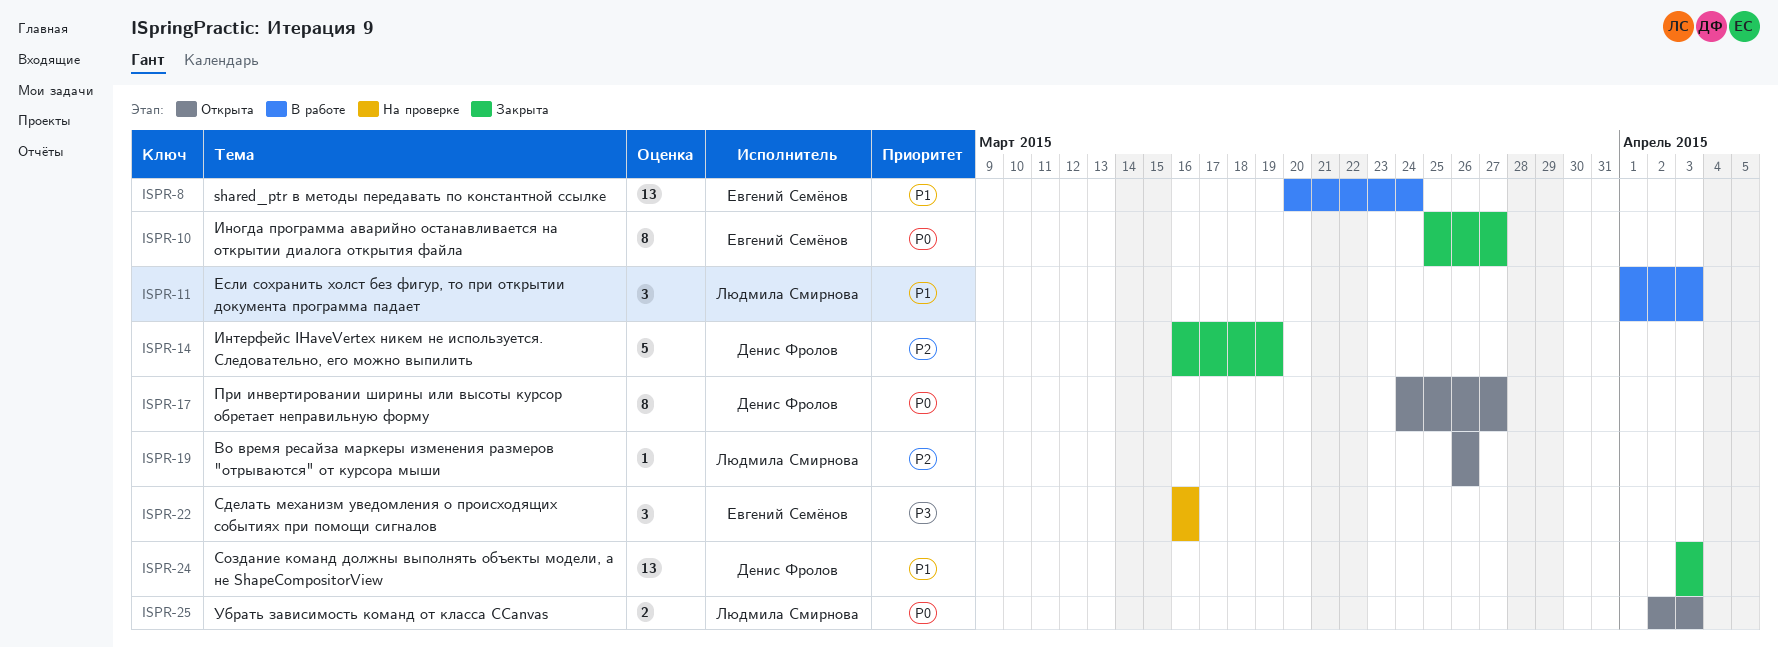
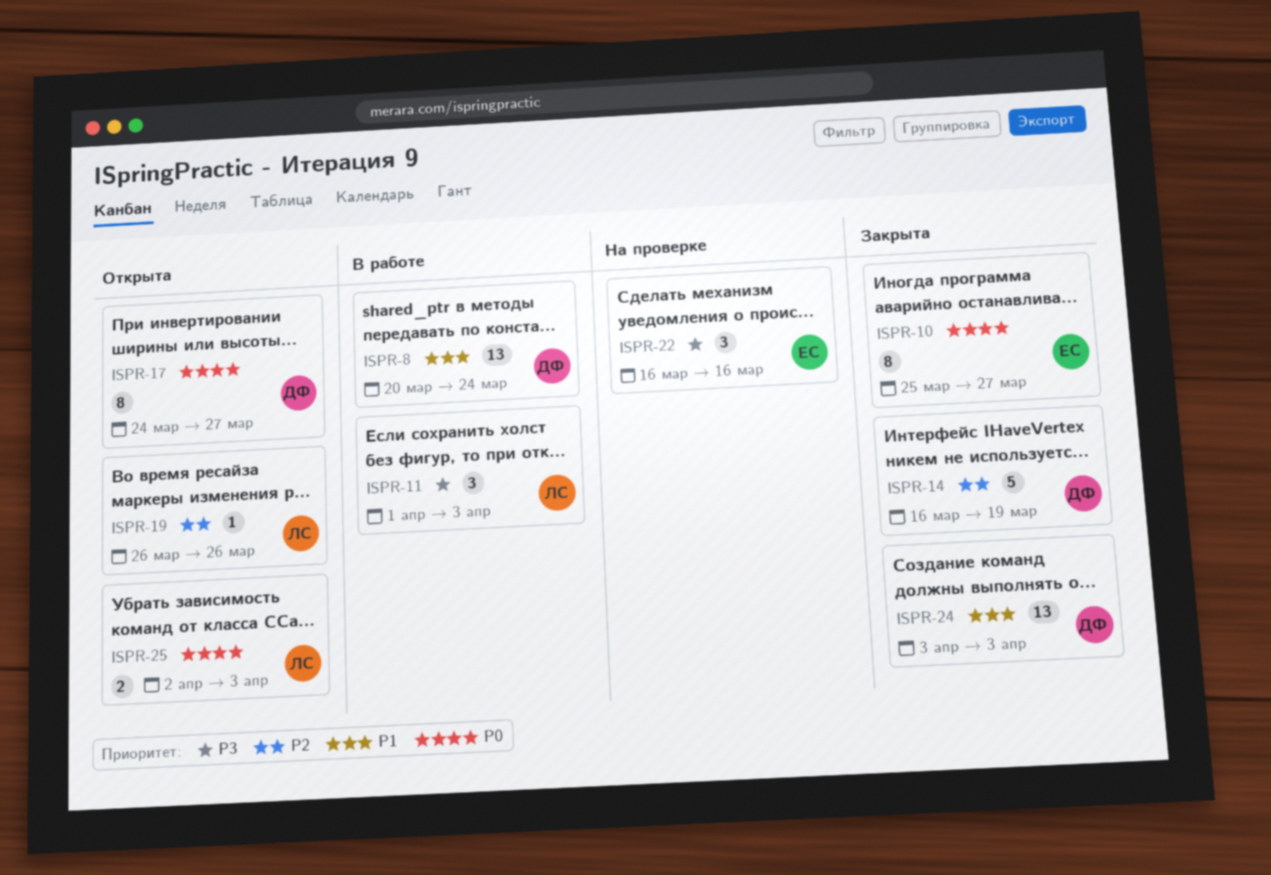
ISPR-8, owner: Евгений Семёнов -> Денис Фролов
ISPR-11, priority: P1 -> P3

